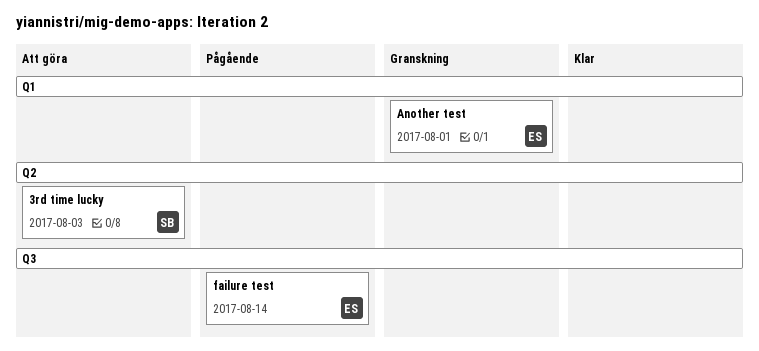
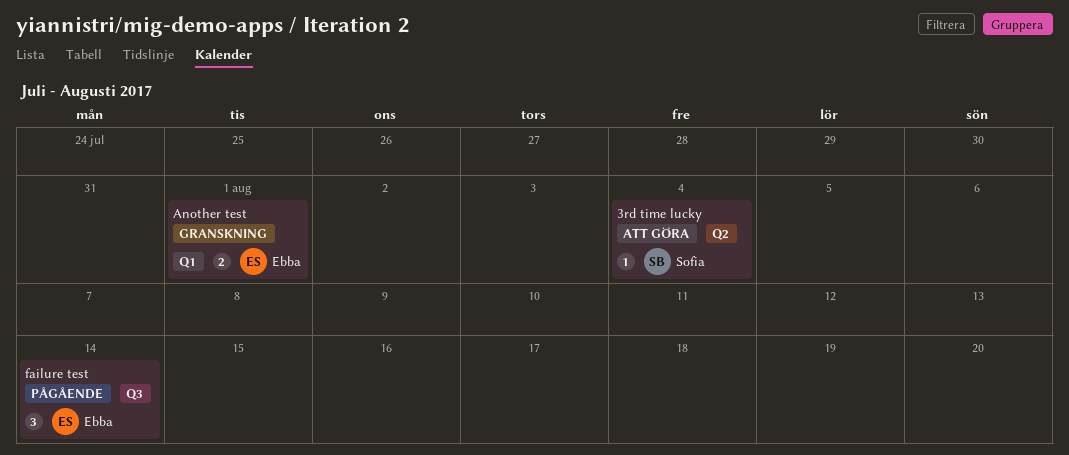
3rd time lucky, due: Aug 3 -> Aug 4

